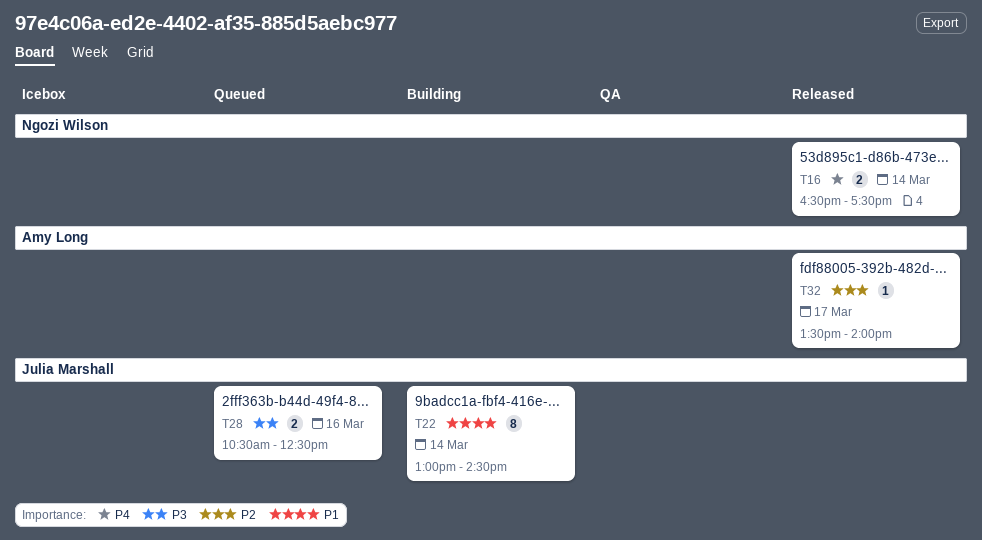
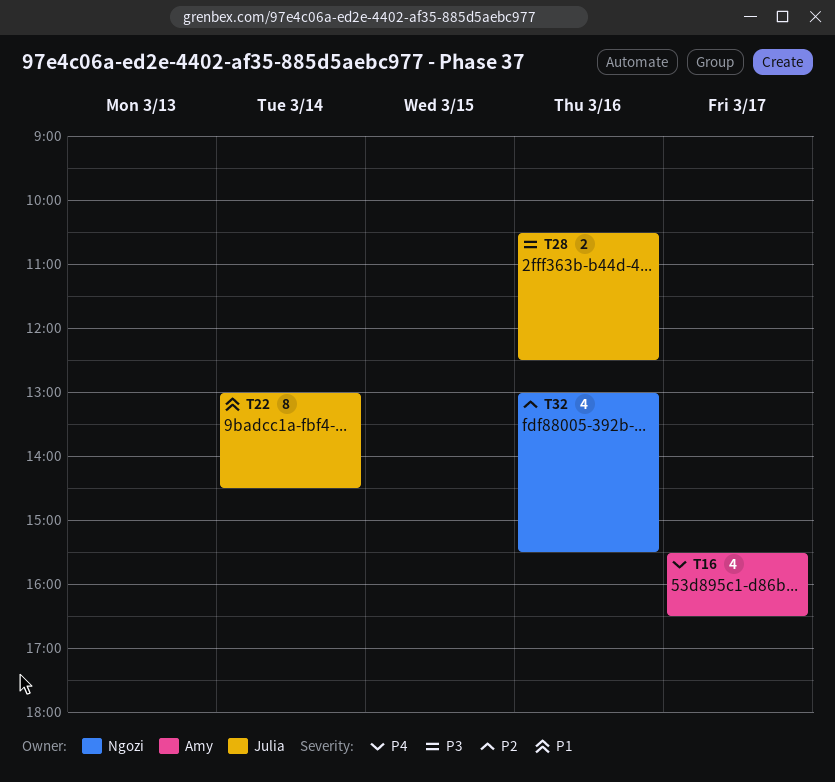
T16, owner: Ngozi Wilson -> Amy Long
T16, estimate: 2 -> 4
T16, day: Mar 14 -> Mar 17
T16, begins: 16:30 -> 15:30
T16, ends: 17:30 -> 16:30
T32, owner: Amy Long -> Ngozi Wilson
T32, estimate: 1 -> 4
T32, day: Mar 17 -> Mar 16
T32, begins: 13:30 -> 13:00
T32, ends: 14:00 -> 15:30

